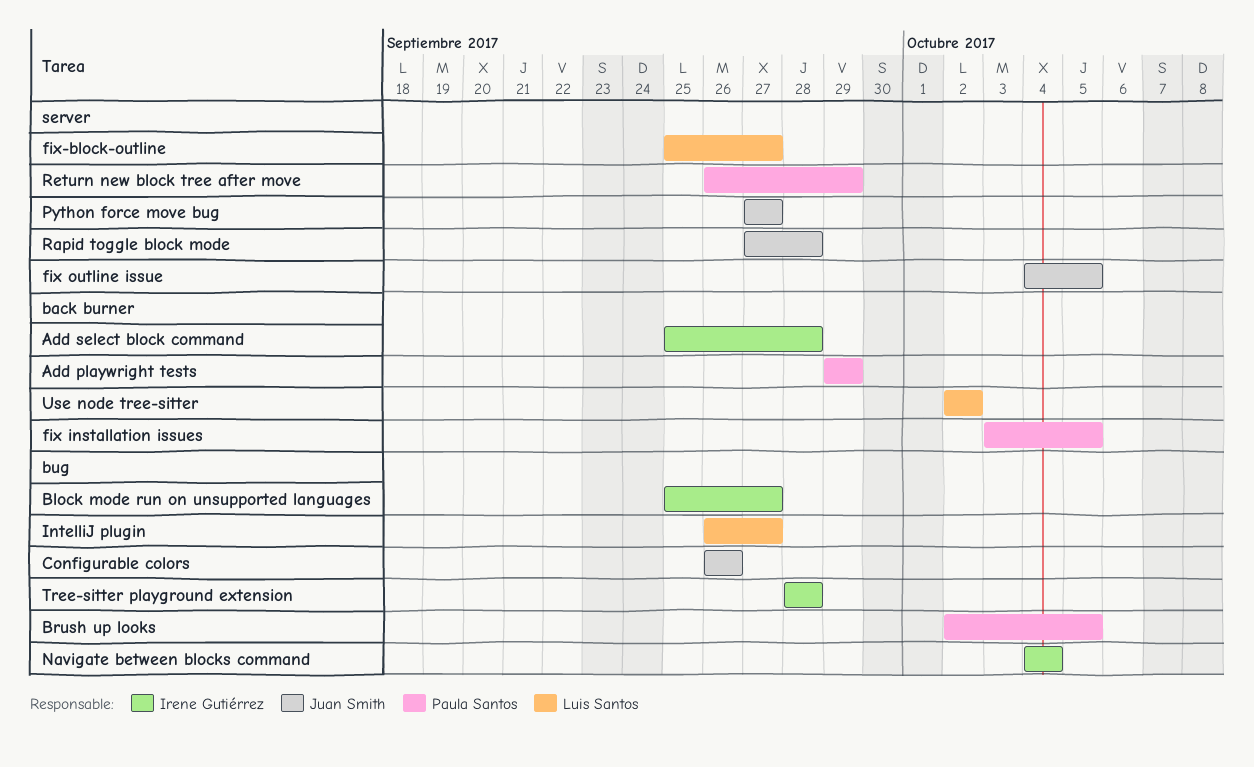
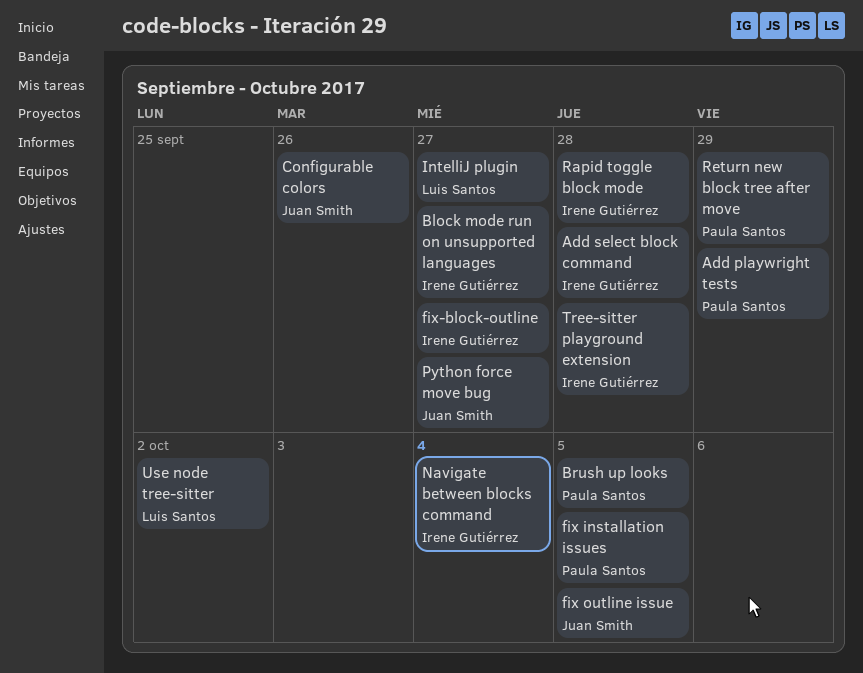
fix-block-outline, owner: Luis Santos -> Irene Gutiérrez
Rapid toggle block mode, owner: Juan Smith -> Irene Gutiérrez

